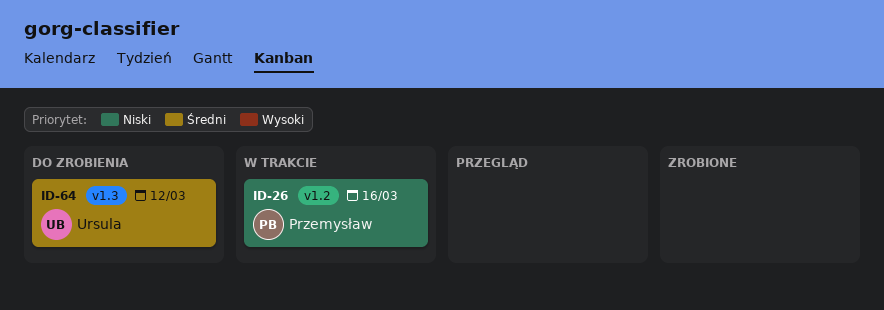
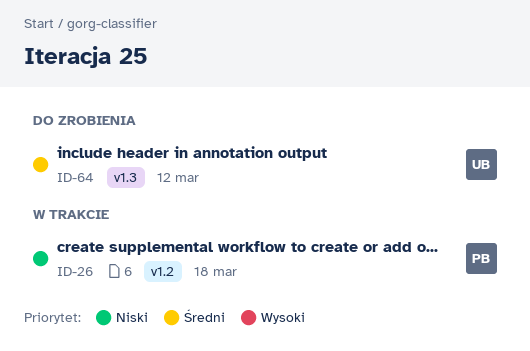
ID-26, due: Mar 16 -> Mar 18

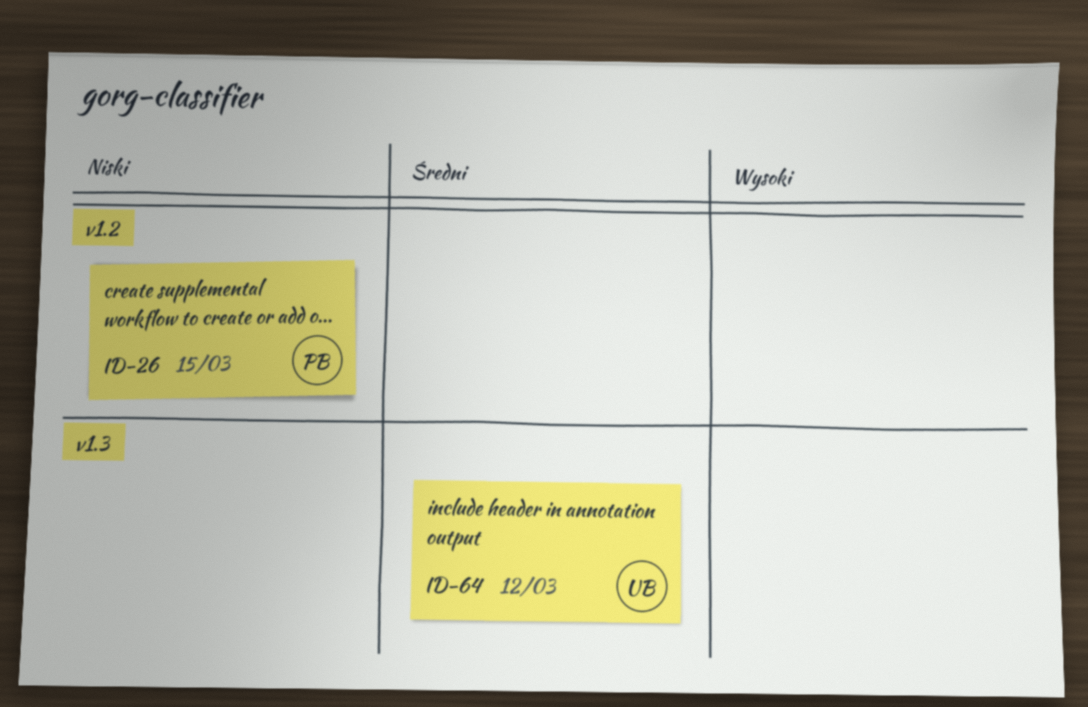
ID-26, due: Mar 18 -> Mar 15

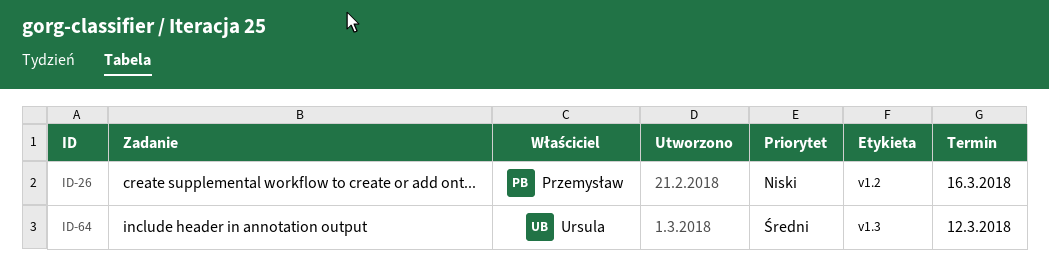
ID-26, due: Mar 15 -> Mar 16

